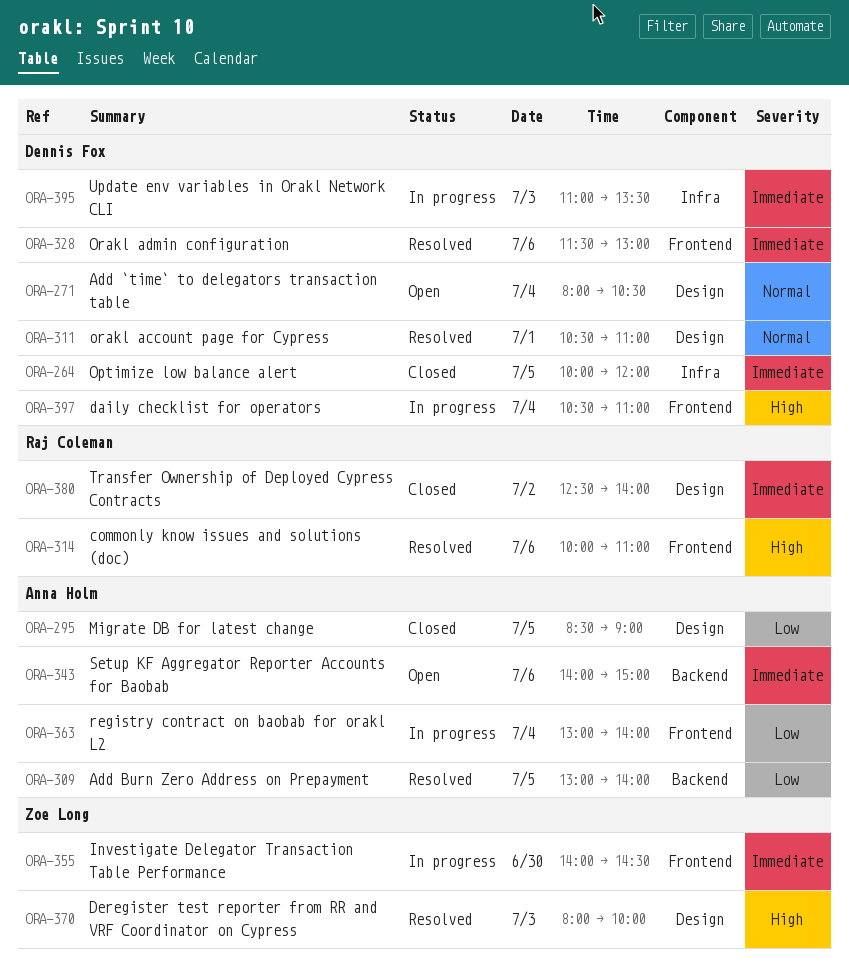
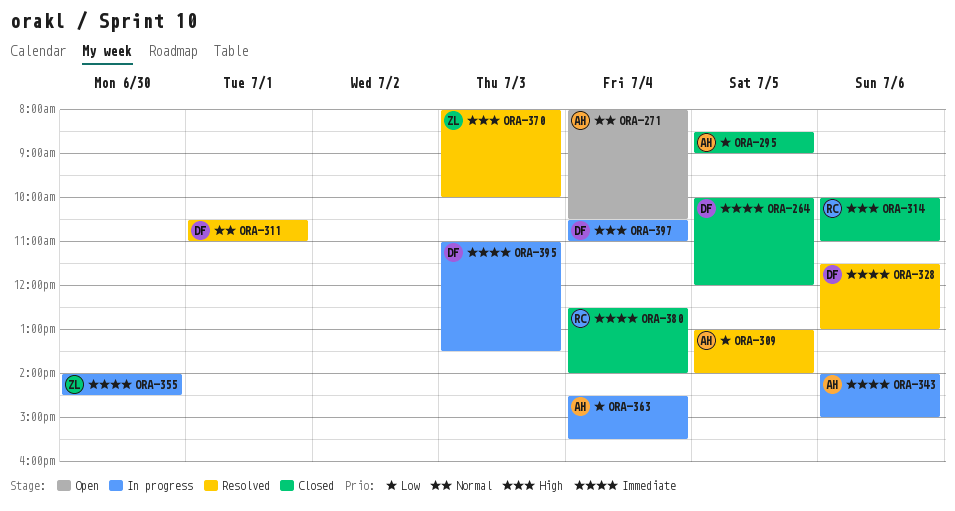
ORA-271, owner: Dennis Fox -> Anna Holm
ORA-314, status: Resolved -> Closed
ORA-343, status: Open -> In progress
ORA-363, begins: 13:00 -> 14:30
ORA-363, ends: 14:00 -> 15:30
ORA-380, day: Jul 2 -> Jul 4

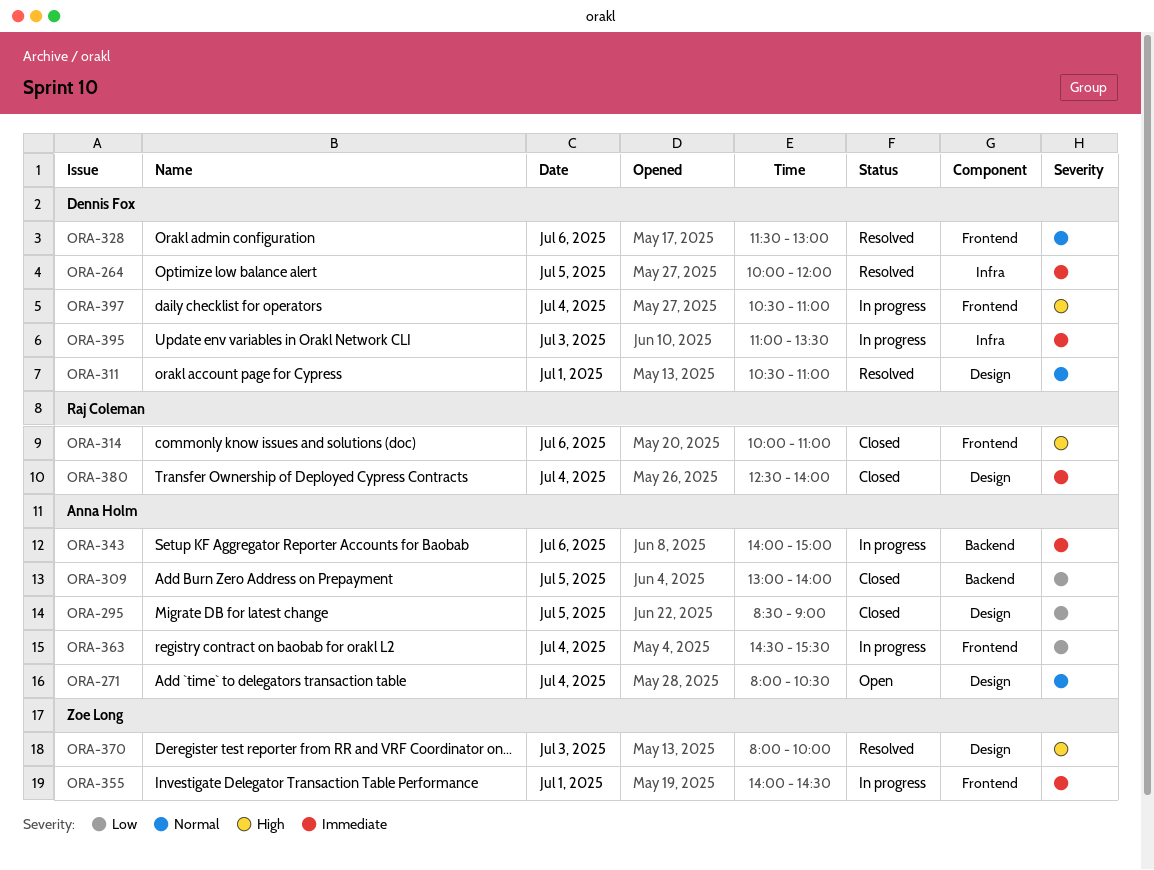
ORA-264, status: Closed -> Resolved
ORA-309, status: Resolved -> Closed
ORA-328, priority: Immediate -> Normal
ORA-355, day: Jun 30 -> Jul 1

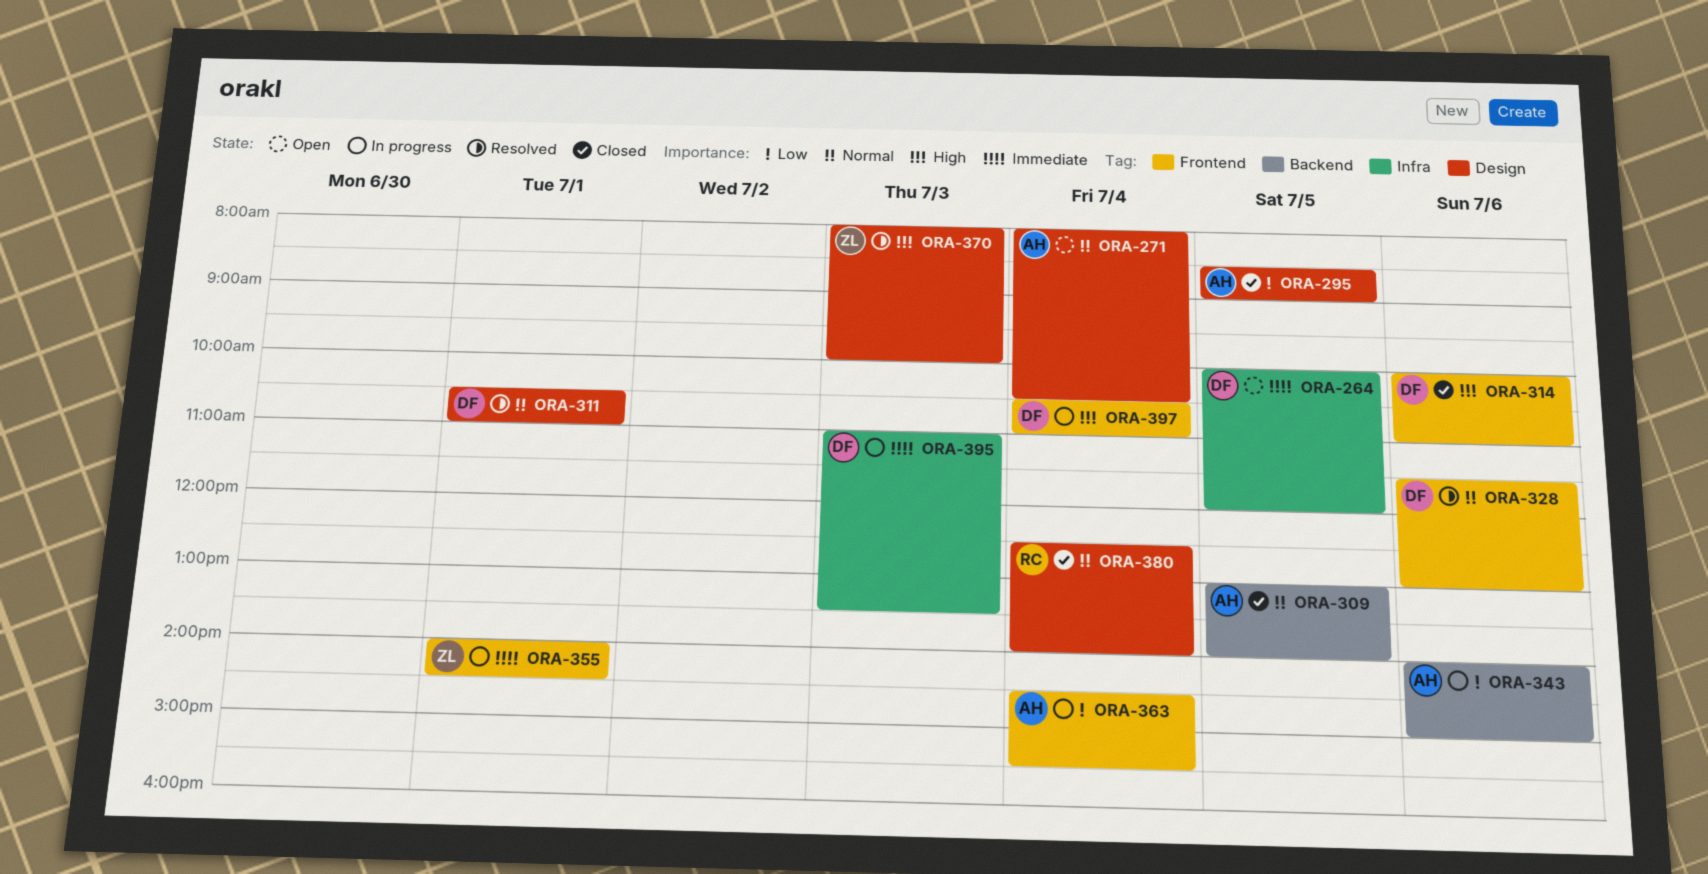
ORA-264, status: Resolved -> Open
ORA-309, priority: Low -> Normal
ORA-314, owner: Raj Coleman -> Dennis Fox
ORA-343, priority: Immediate -> Low
ORA-380, priority: Immediate -> Normal

